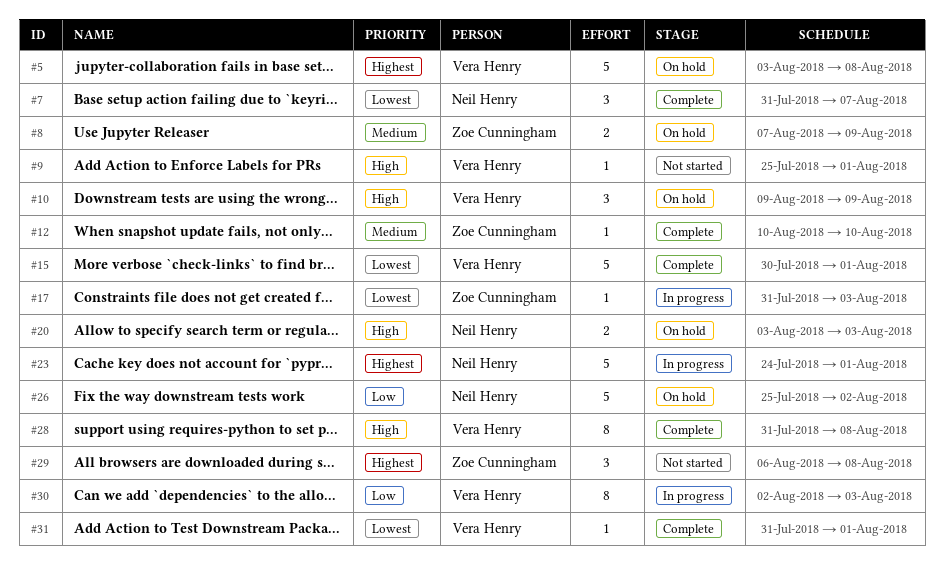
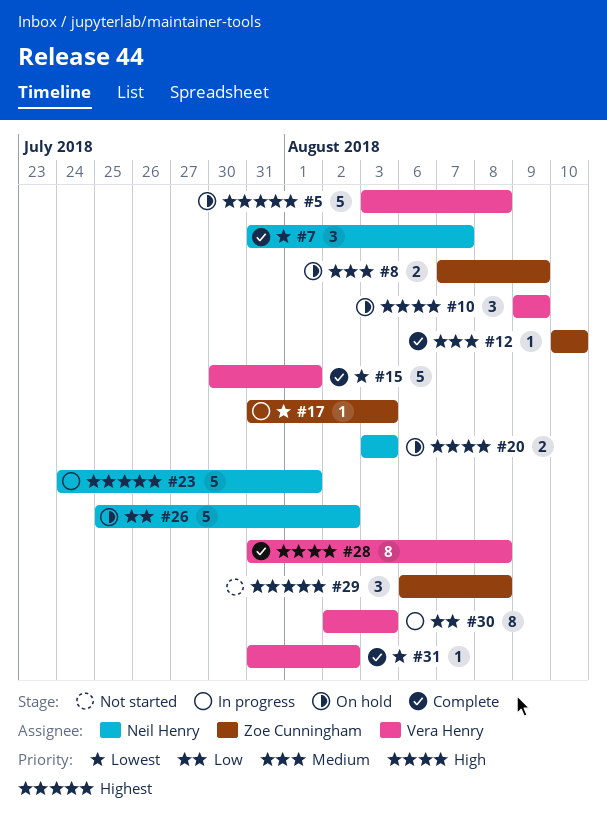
#9: present -> none
#31, due: Aug 1 -> Aug 2

